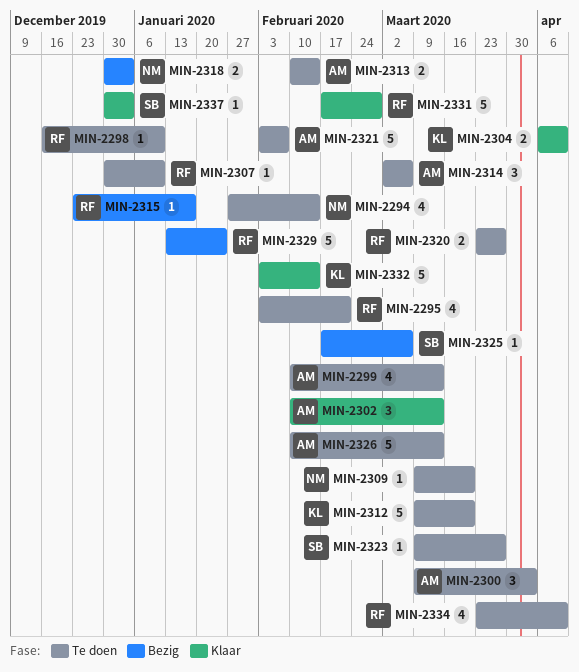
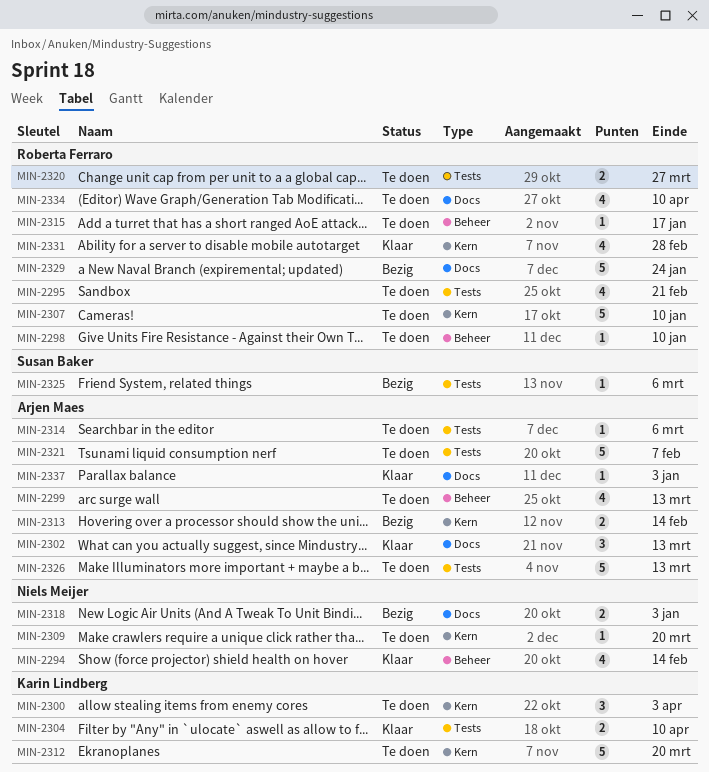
MIN-2294, status: Te doen -> Klaar
MIN-2300, owner: Arjen Maes -> Karin Lindberg
MIN-2307, estimate: 1 -> 5
MIN-2313, status: Te doen -> Bezig
MIN-2314, estimate: 3 -> 1
MIN-2315, status: Bezig -> Te doen
MIN-2323: present -> none
MIN-2331, estimate: 5 -> 4
MIN-2332: present -> none
MIN-2337, owner: Susan Baker -> Arjen Maes

